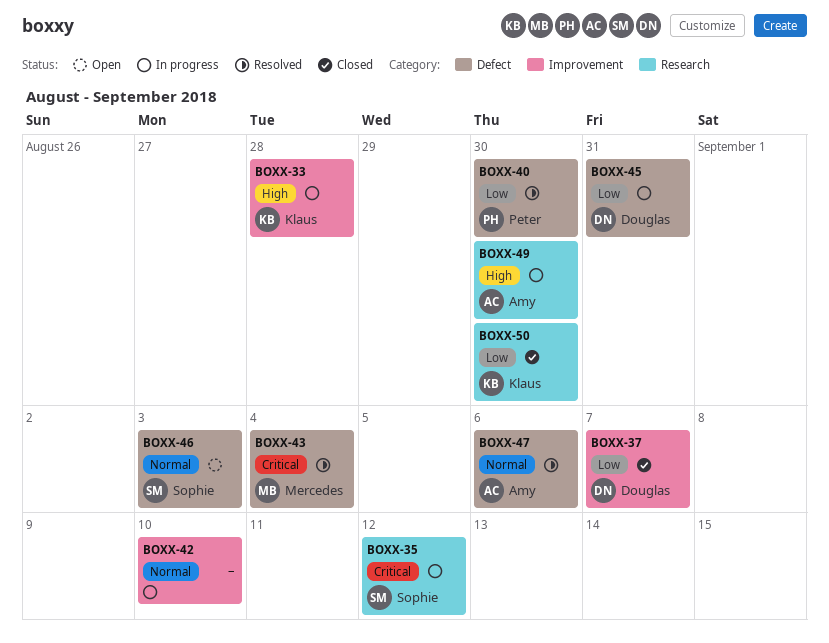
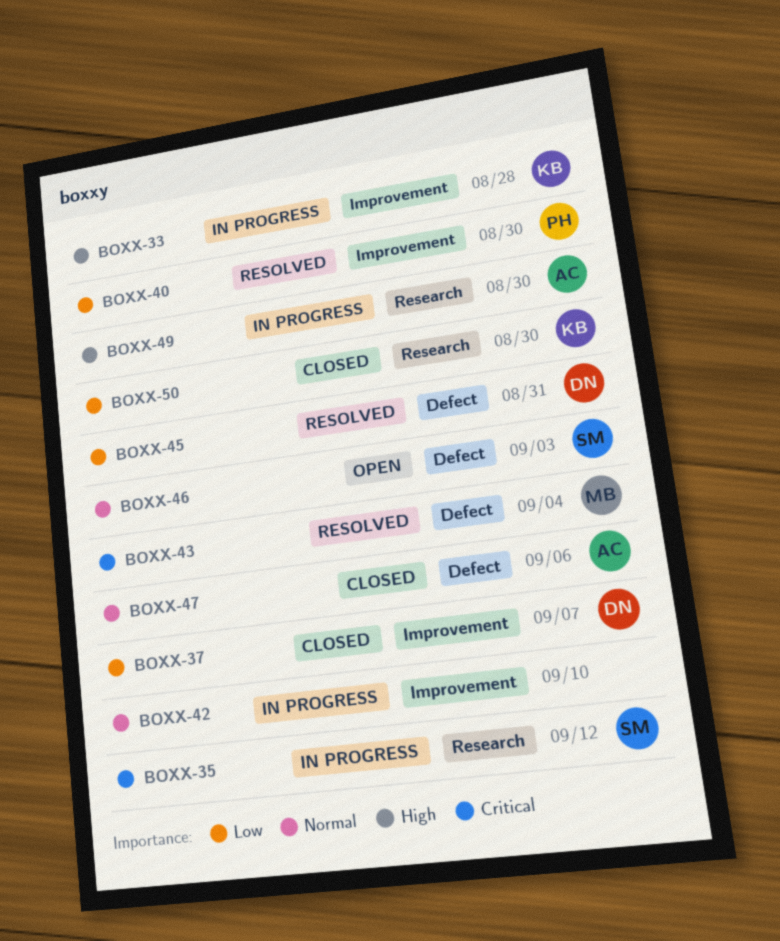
BOXX-40, label: Defect -> Improvement
BOXX-45, status: In progress -> Resolved
BOXX-47, status: Resolved -> Closed

